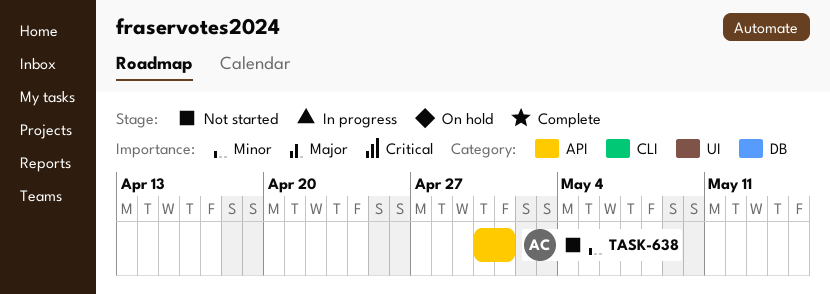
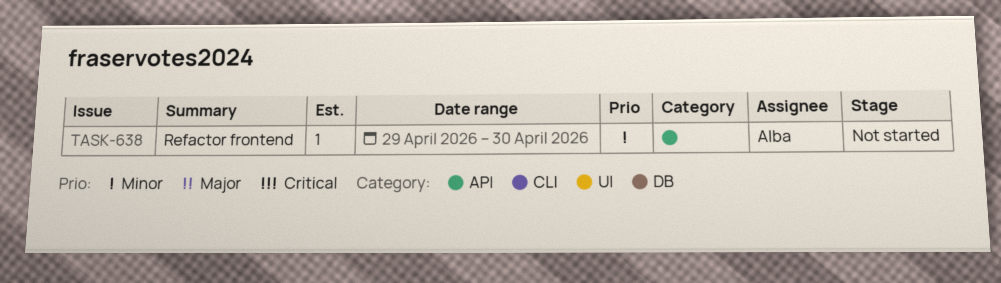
TASK-638, start: Apr 30 -> Apr 29
TASK-638, due: May 1 -> Apr 30

